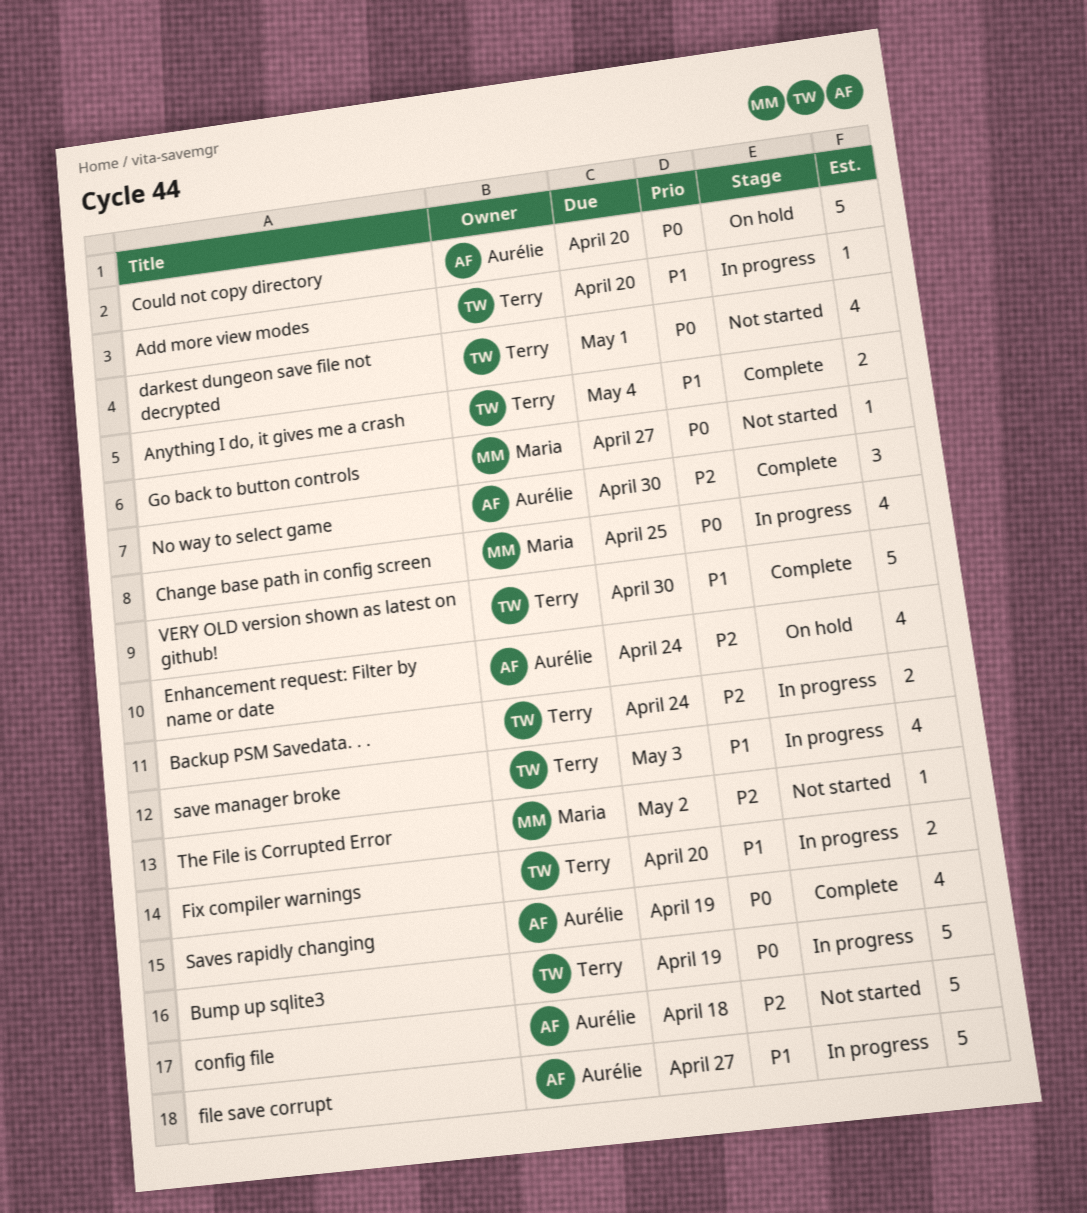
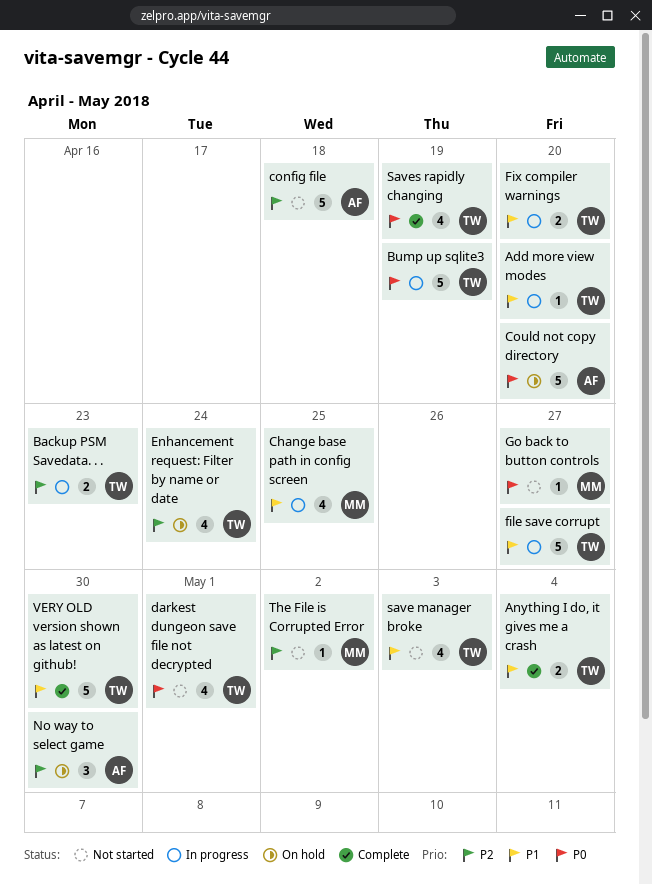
Backup PSM Savedata. . ., due: Apr 24 -> Apr 23
Change base path in config screen, priority: P0 -> P1
Enhancement request: Filter by name or date, owner: Aurélie -> Terry
file save corrupt, owner: Aurélie -> Terry
No way to select game, status: Complete -> On hold
save manager broke, status: In progress -> Not started
Saves rapidly changing, owner: Aurélie -> Terry

